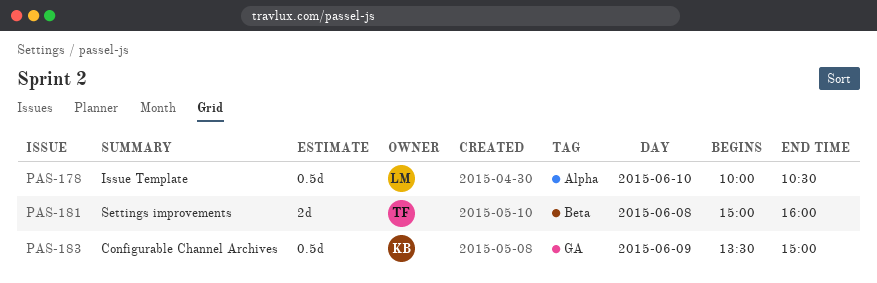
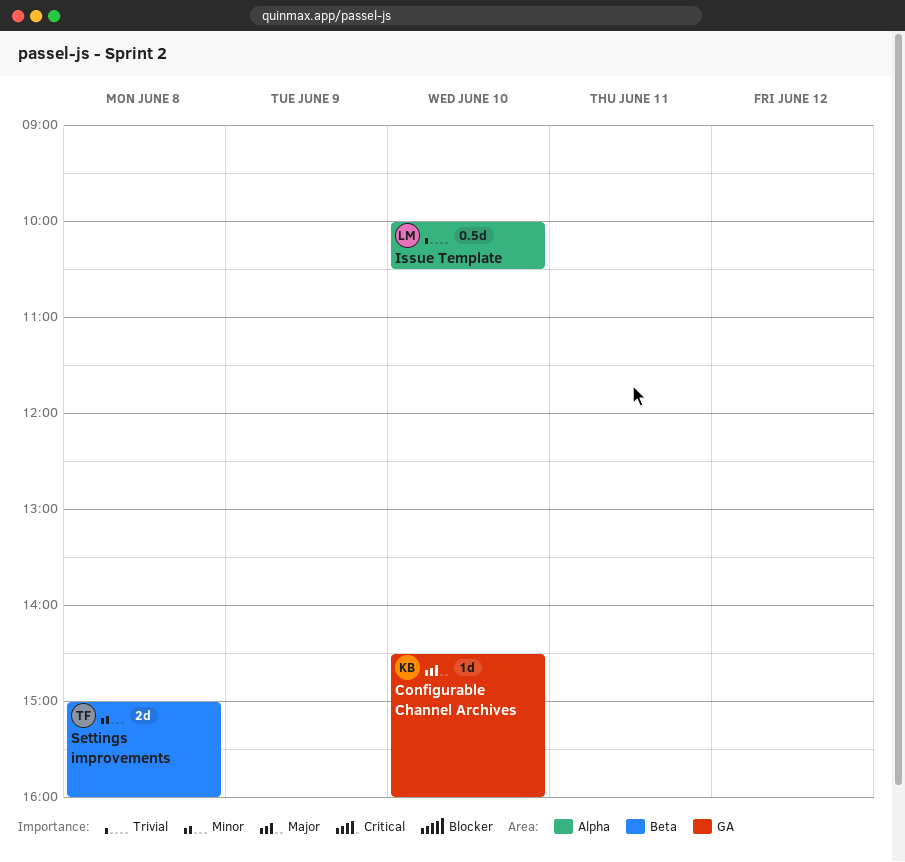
Configurable Channel Archives, estimate: 0.5d -> 1d
Configurable Channel Archives, day: Jun 9 -> Jun 10
Configurable Channel Archives, begins: 13:30 -> 14:30
Configurable Channel Archives, ends: 15:00 -> 16:00

